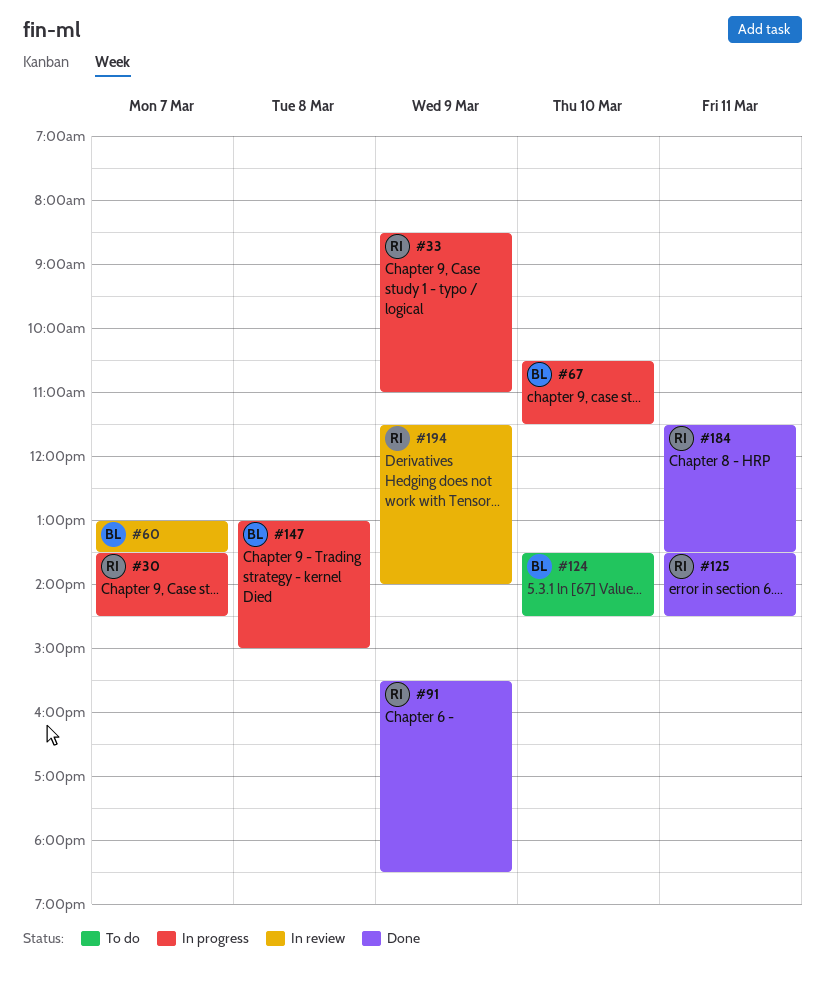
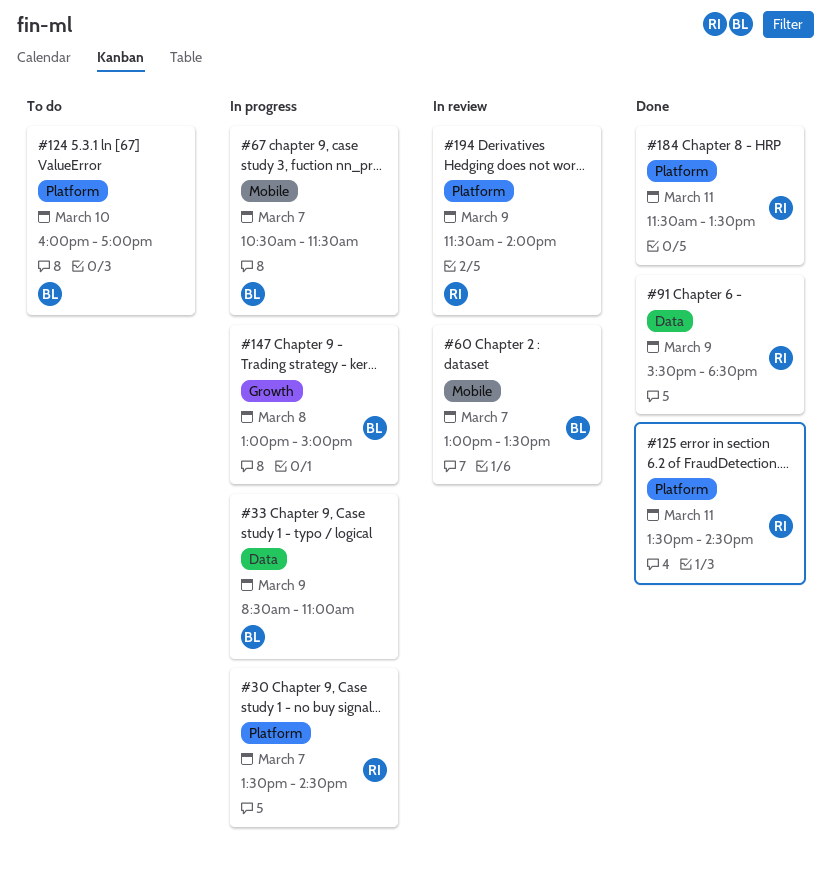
#33, owner: RI -> BL
#67, day: Mar 10 -> Mar 7
#124, begins: 13:30 -> 16:00
#124, ends: 14:30 -> 17:00

